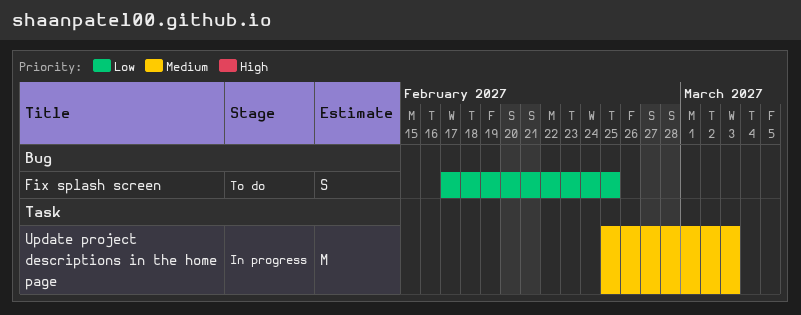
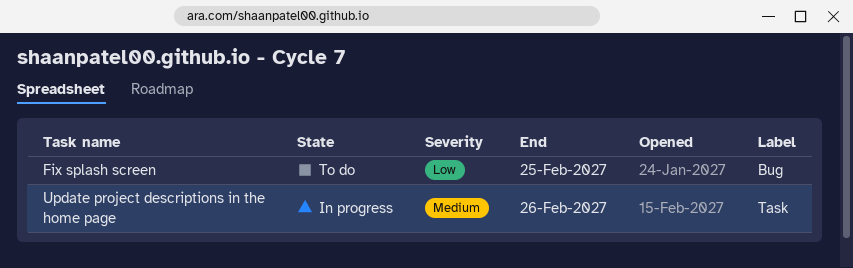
Update project descriptions in the home page, due: Mar 3 -> Feb 26

